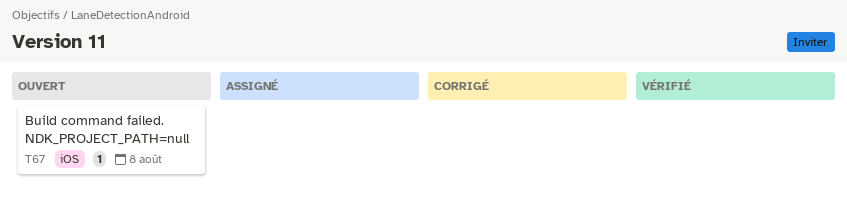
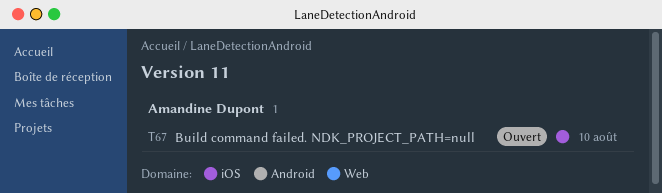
T67, due: Aug 8 -> Aug 10

